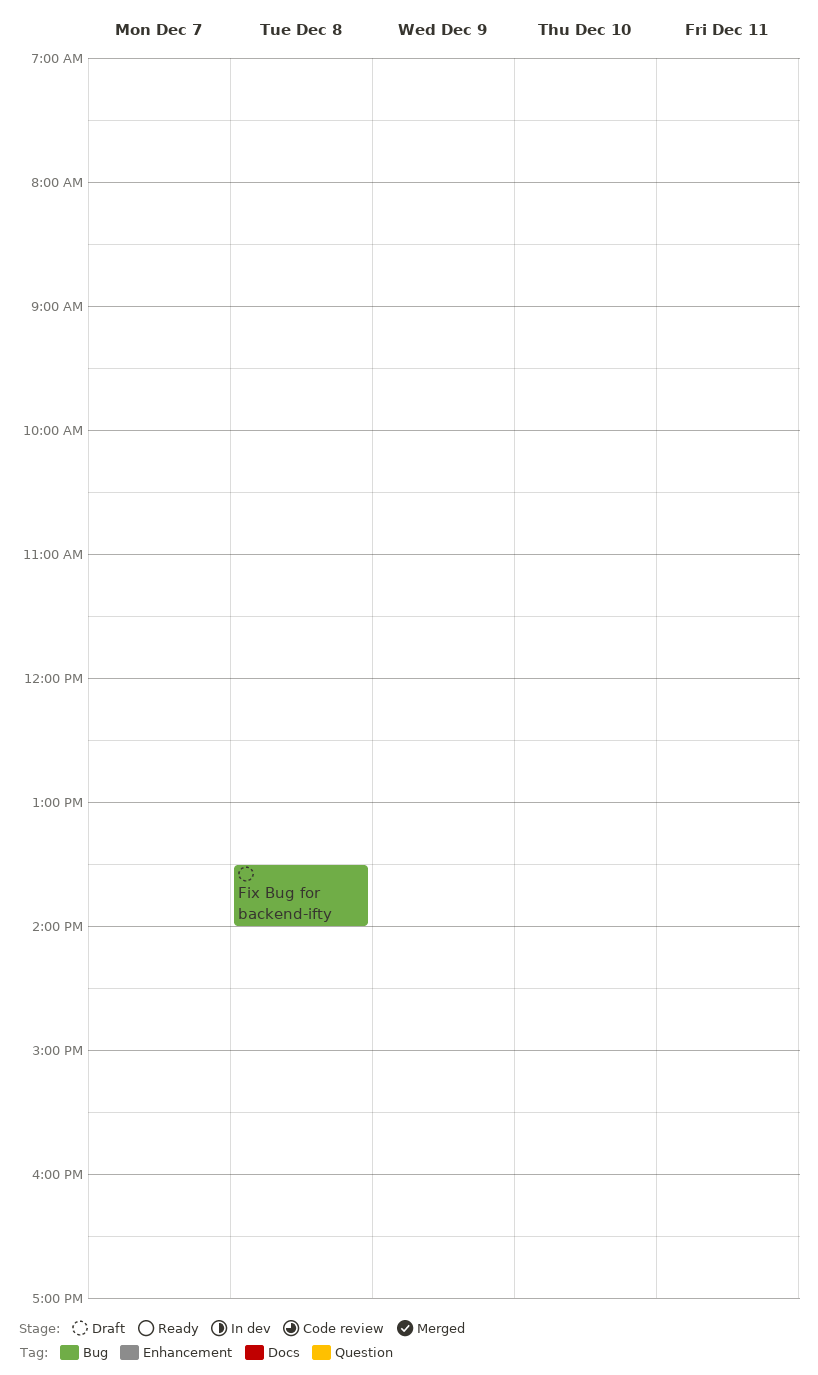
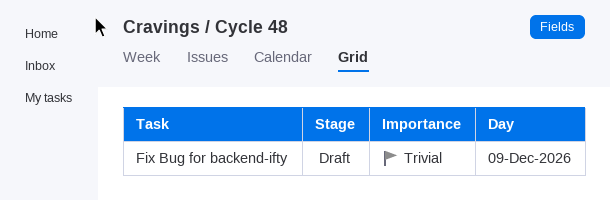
Fix Bug for backend-ifty, day: Dec 8 -> Dec 9

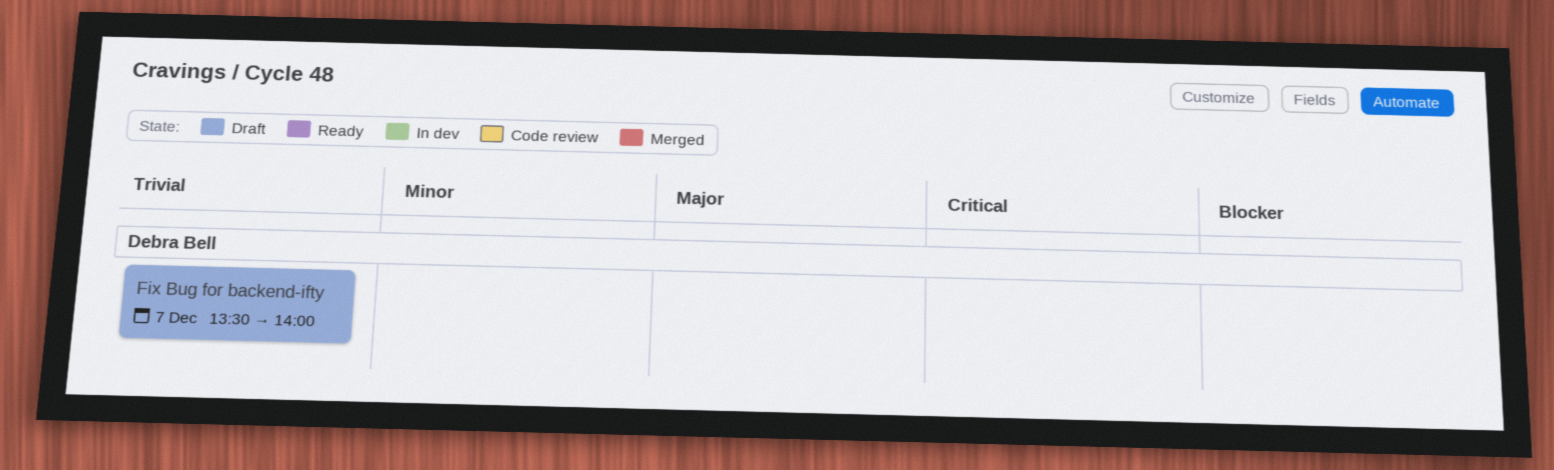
Fix Bug for backend-ifty, day: Dec 9 -> Dec 7

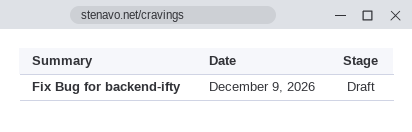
Fix Bug for backend-ifty, day: Dec 7 -> Dec 9

